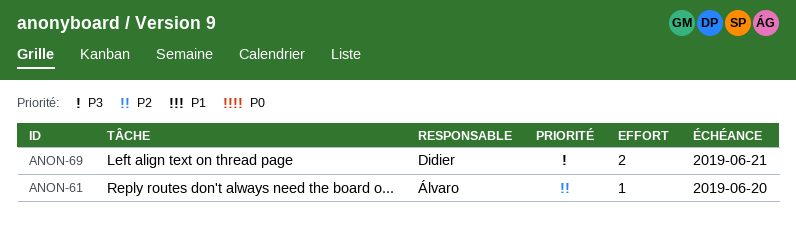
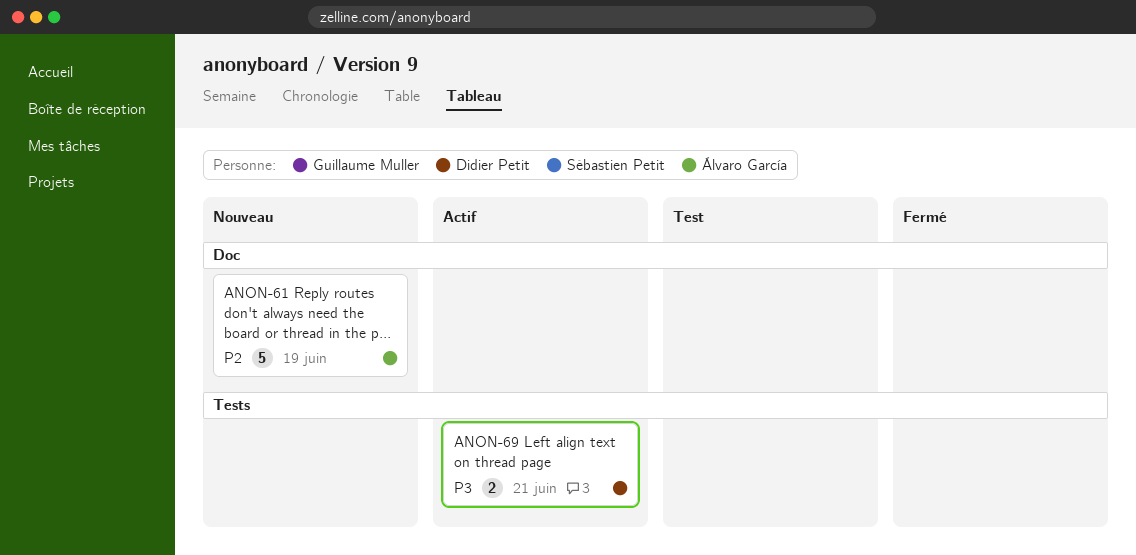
ANON-61, estimate: 1 -> 5
ANON-61, due: Jun 20 -> Jun 19

